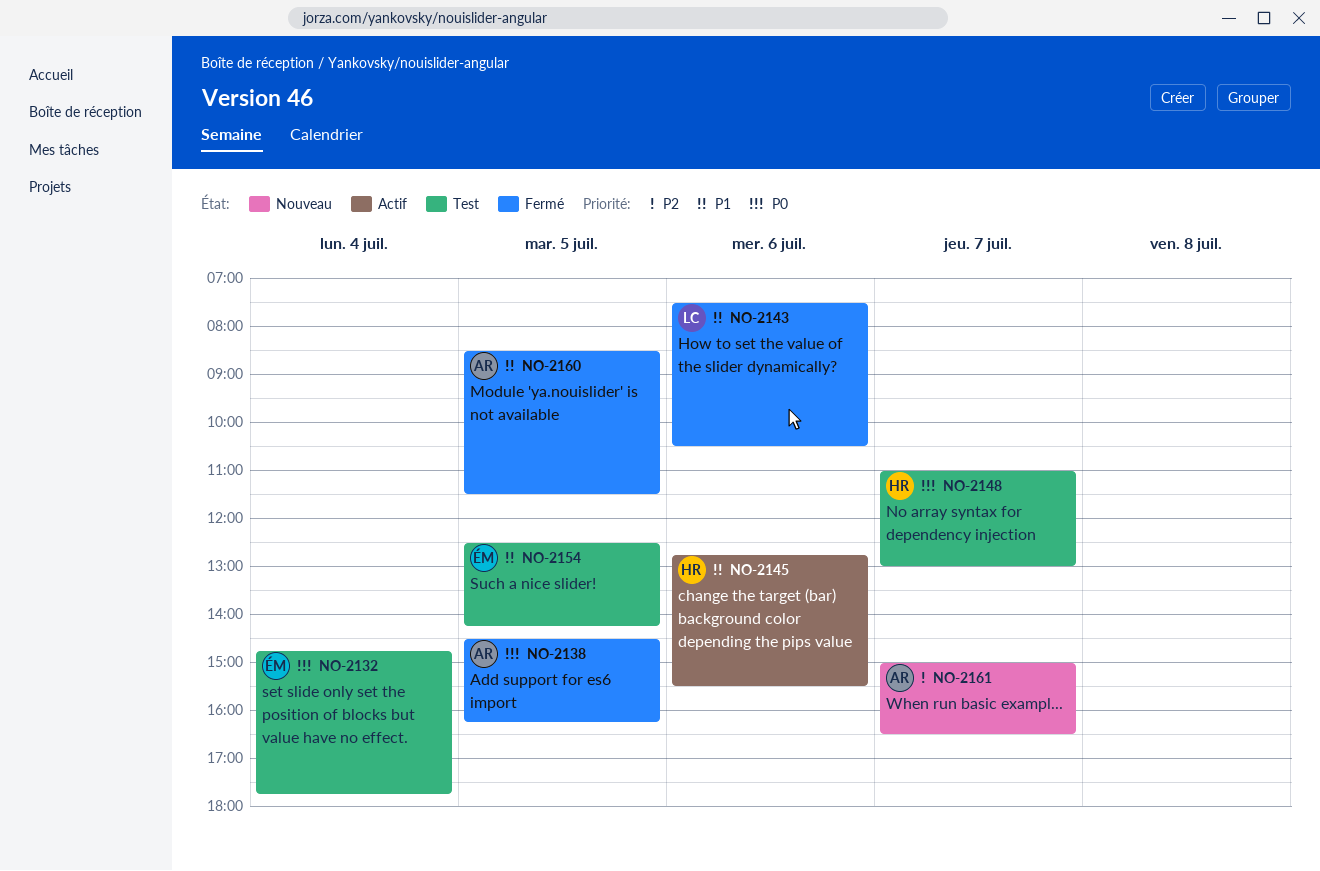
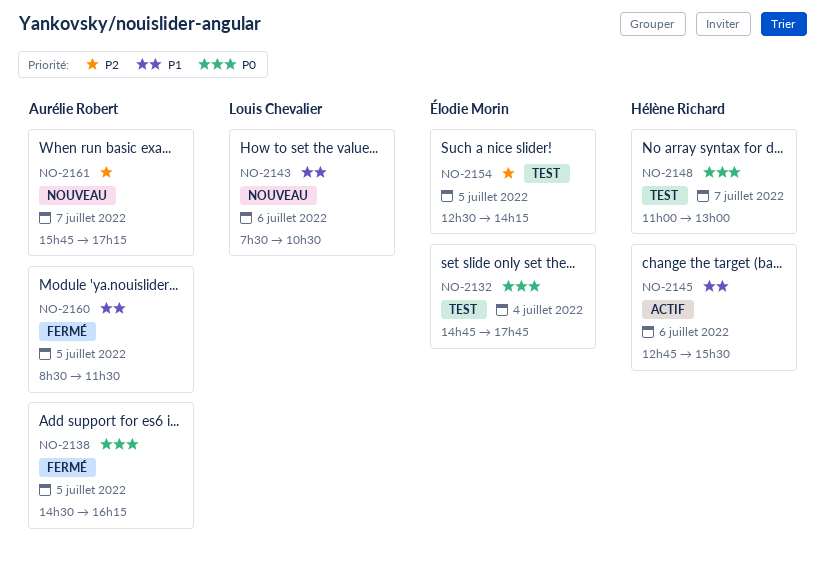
NO-2143, status: Fermé -> Nouveau
NO-2154, priority: P1 -> P2
NO-2161, begins: 15:00 -> 15:45
NO-2161, ends: 16:30 -> 17:15

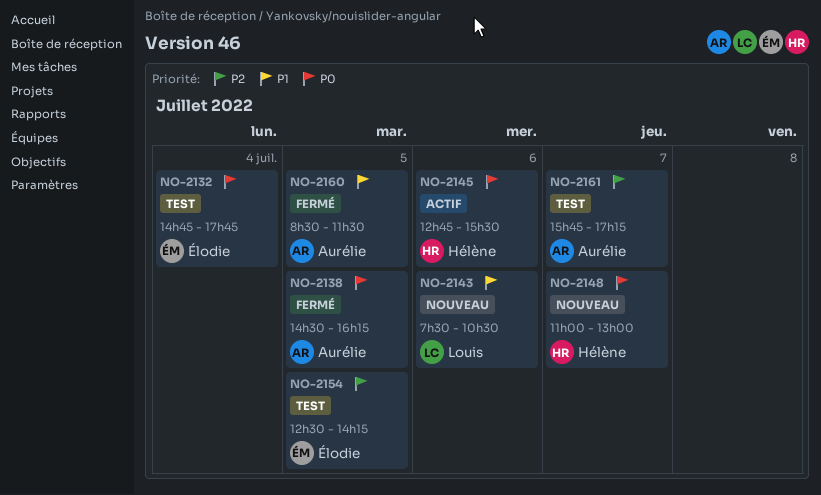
NO-2145, priority: P1 -> P0
NO-2148, status: Test -> Nouveau
NO-2161, status: Nouveau -> Test

